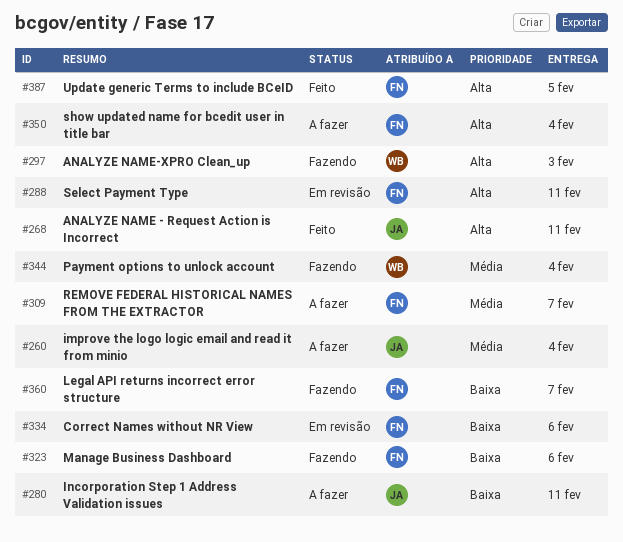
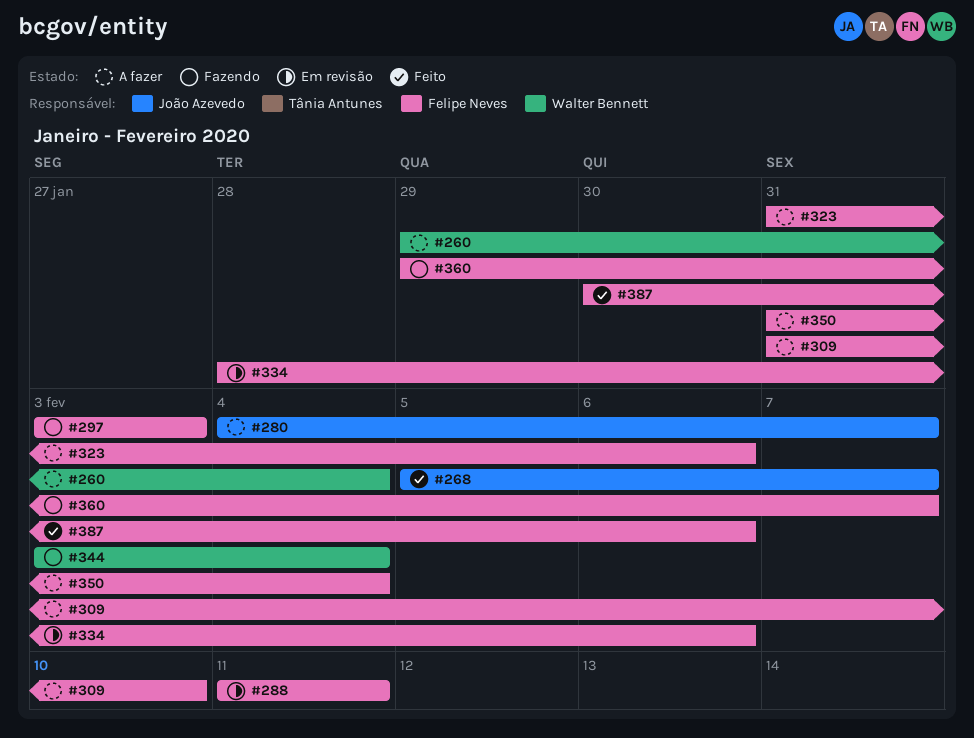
#260, owner: João Azevedo -> Walter Bennett
#268, due: Feb 11 -> Feb 7
#280, due: Feb 11 -> Feb 7
#297, owner: Walter Bennett -> Felipe Neves
#309, due: Feb 7 -> Feb 10
#323, status: Fazendo -> A fazer
#387, due: Feb 5 -> Feb 6

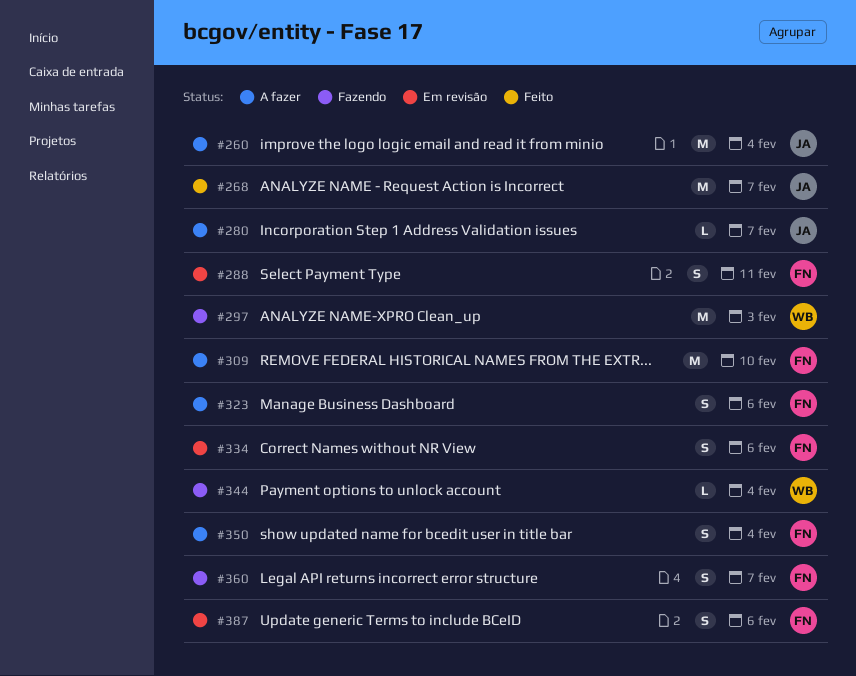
#260, owner: Walter Bennett -> João Azevedo
#297, owner: Felipe Neves -> Walter Bennett
#387, status: Feito -> Em revisão

